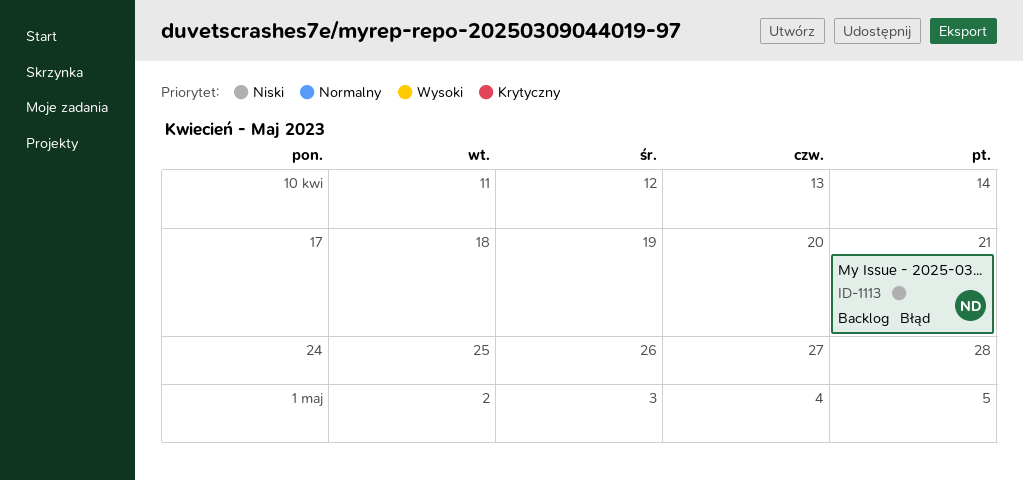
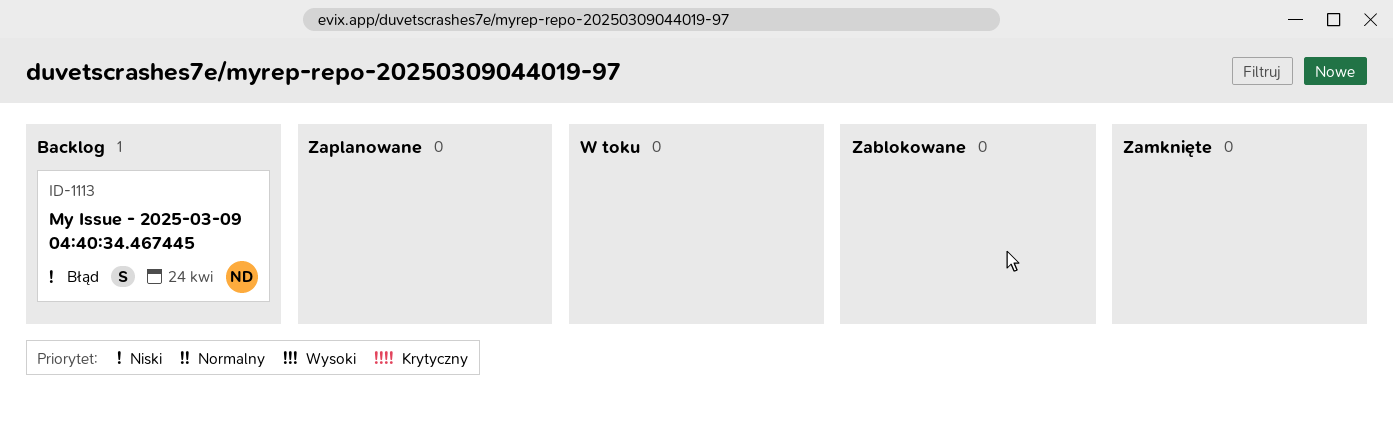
ID-1113, due: Apr 21 -> Apr 24

